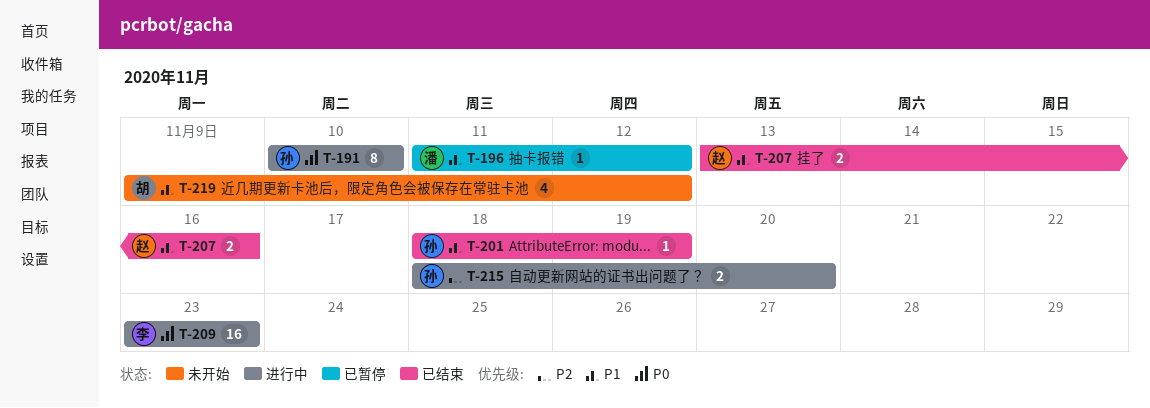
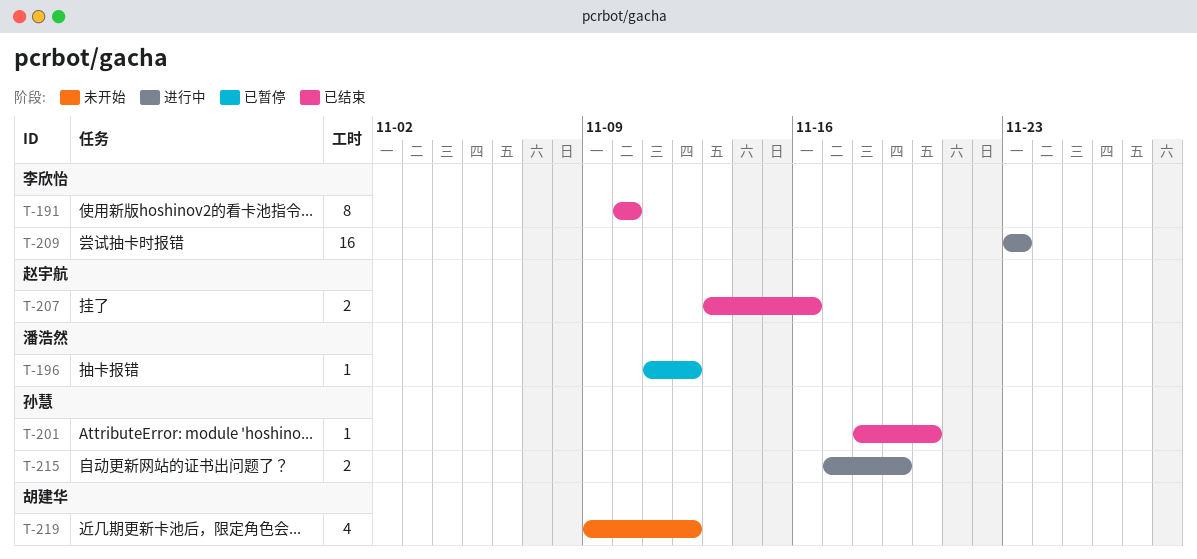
T-191, status: 进行中 -> 已结束
T-191, owner: 孙慧 -> 李欣怡
T-201, due: Nov 19 -> Nov 20
T-215, start: Nov 18 -> Nov 17
T-215, due: Nov 20 -> Nov 19

